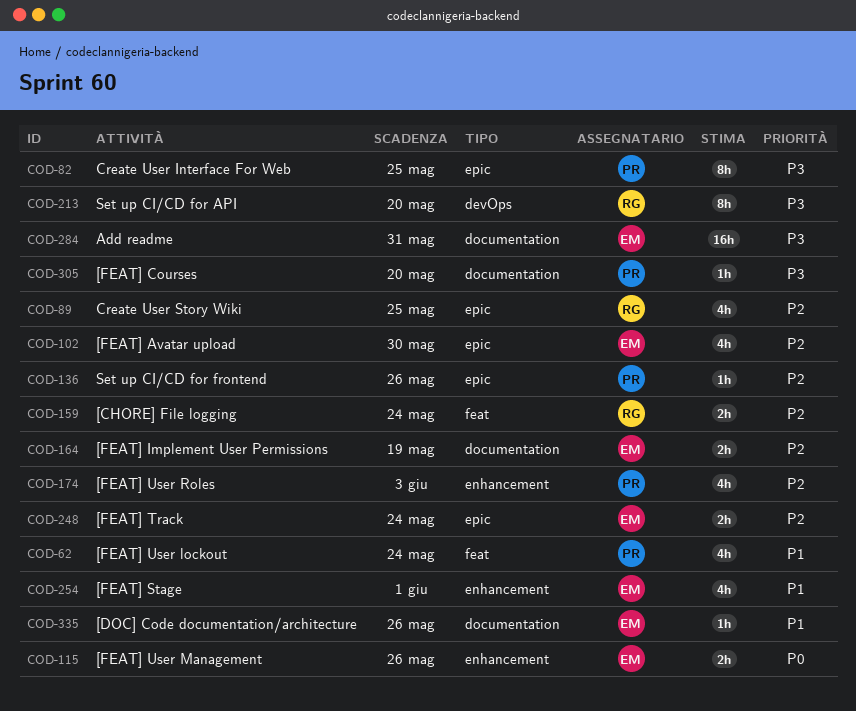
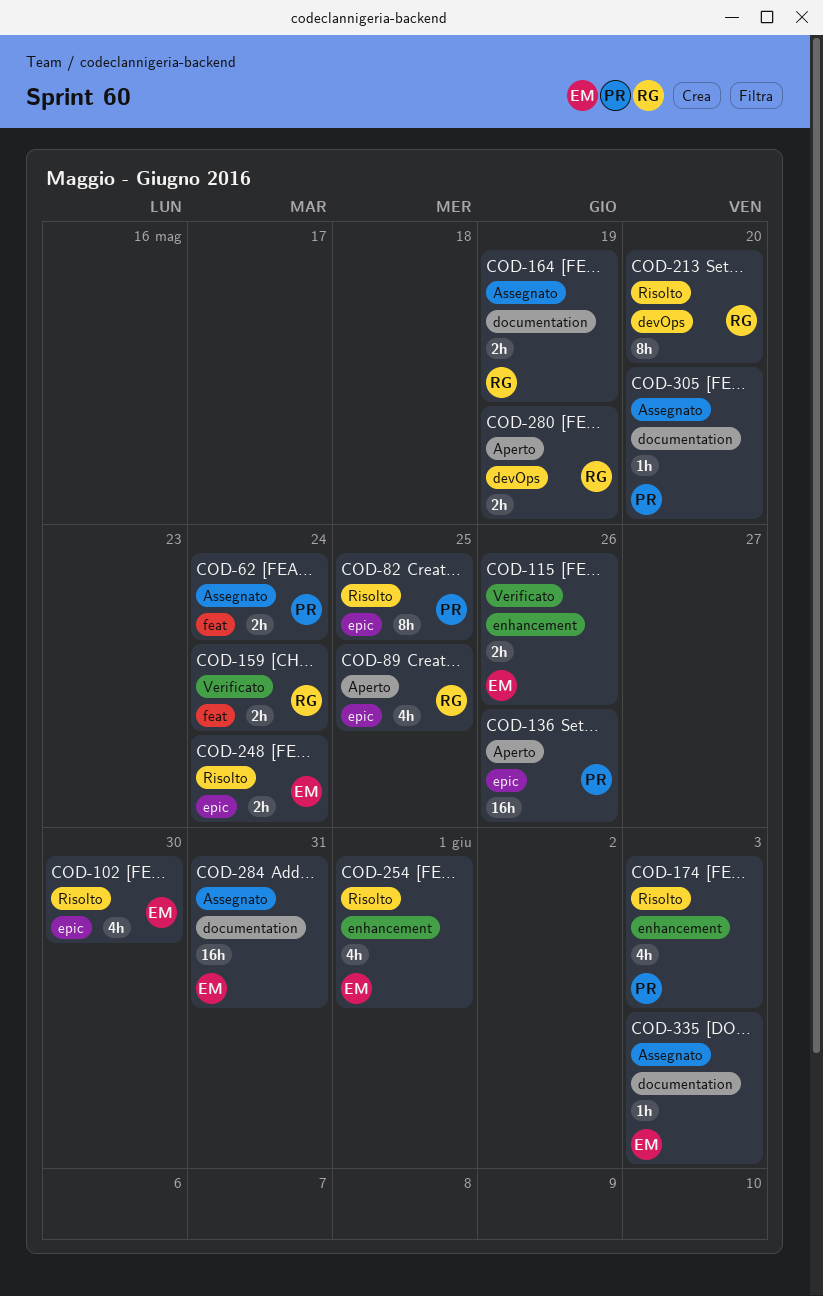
COD-62, estimate: 4h -> 2h
COD-136, estimate: 1h -> 16h
COD-164, owner: EM -> RG
COD-280: none -> present
COD-335, due: May 26 -> Jun 3

